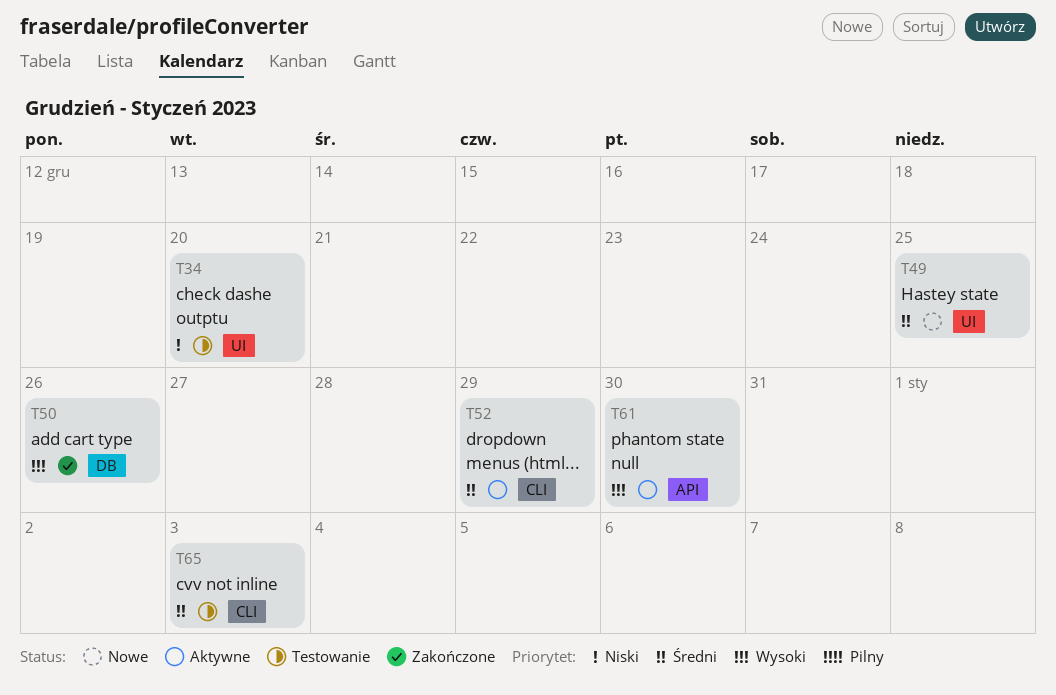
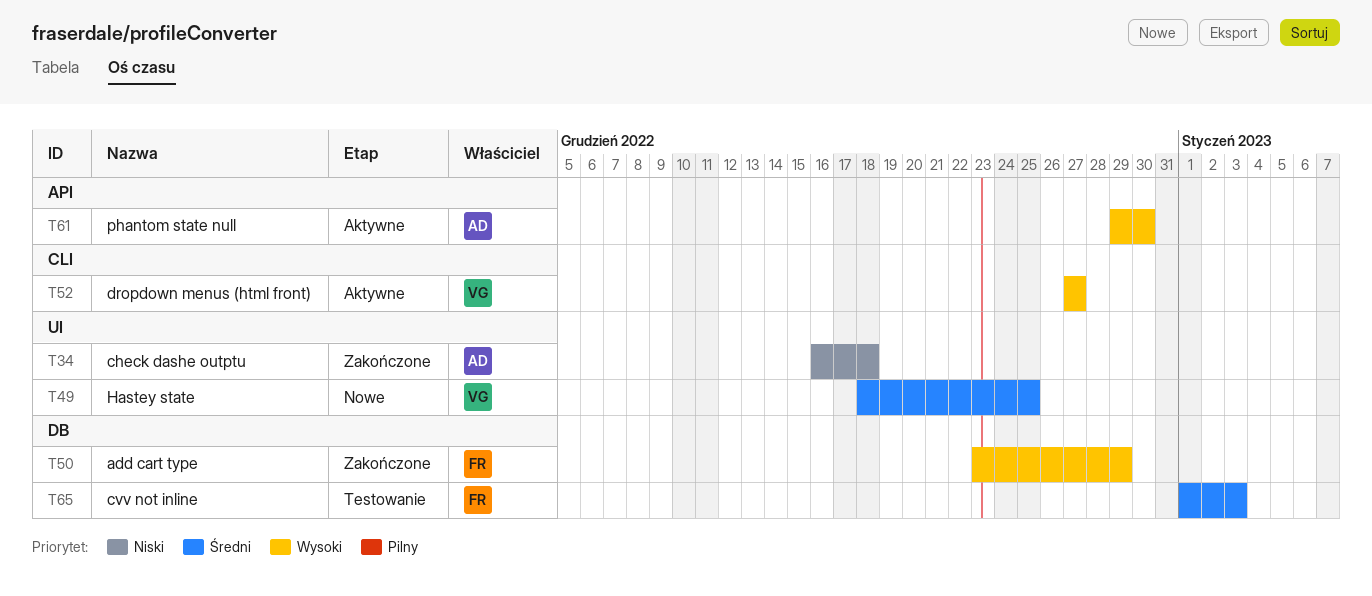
T34, status: Testowanie -> Zakończone
T34, due: Dec 20 -> Dec 18
T50, due: Dec 26 -> Dec 29
T52, priority: Średni -> Wysoki
T52, due: Dec 29 -> Dec 27
T65, label: CLI -> DB

